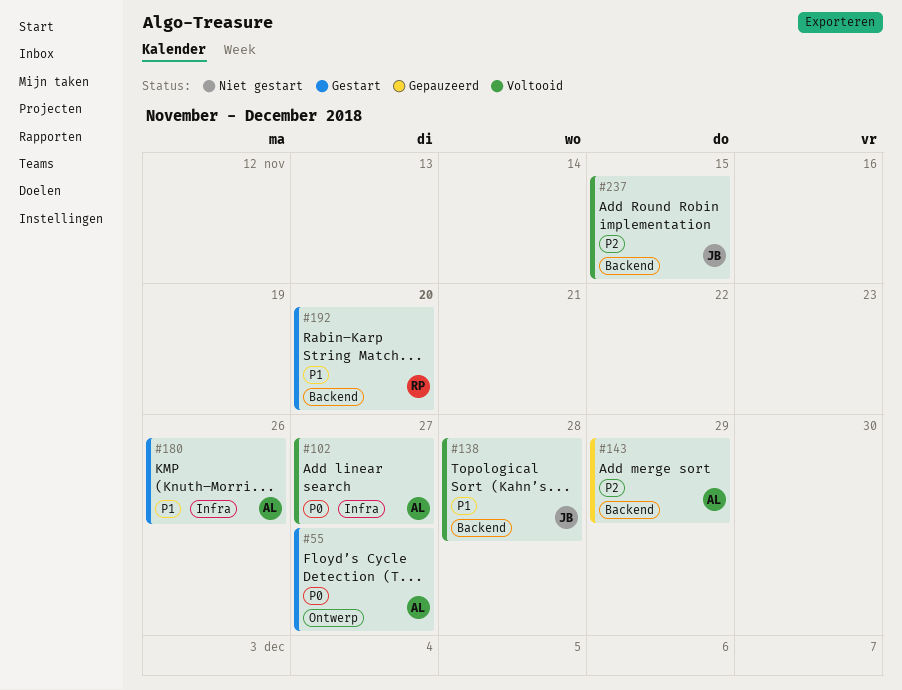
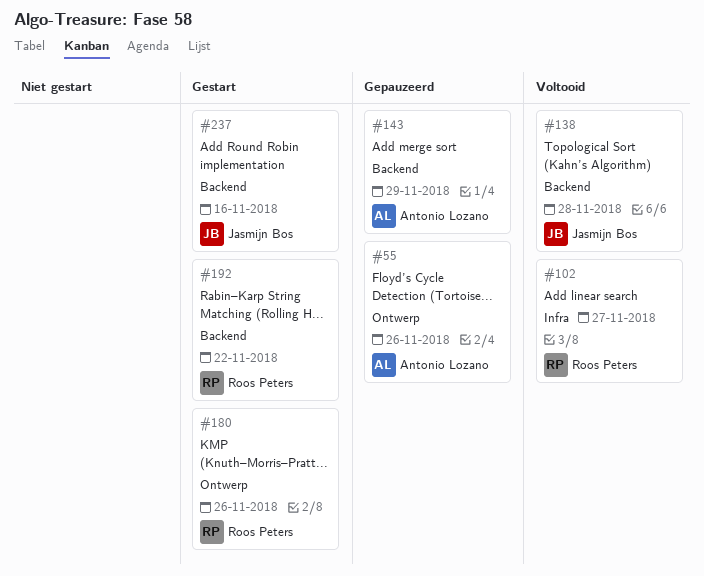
#55, status: Gestart -> Gepauzeerd
#55, due: Nov 27 -> Nov 26
#102, owner: Antonio Lozano -> Roos Peters
#180, owner: Antonio Lozano -> Roos Peters
#180, label: Infra -> Ontwerp
#192, due: Nov 20 -> Nov 22
#237, status: Voltooid -> Gestart
#237, due: Nov 15 -> Nov 16

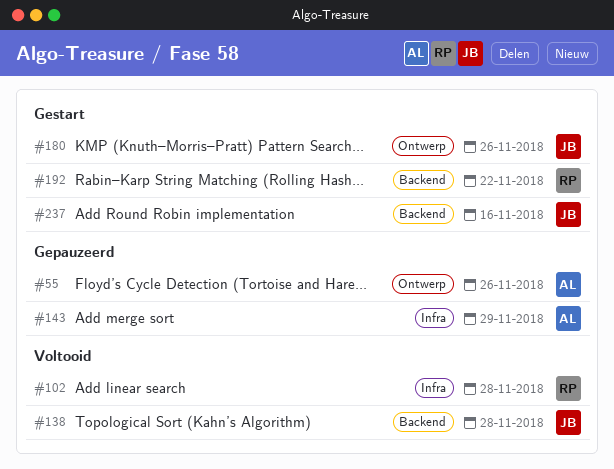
#102, due: Nov 27 -> Nov 28
#143, label: Backend -> Infra
#180, owner: Roos Peters -> Jasmijn Bos

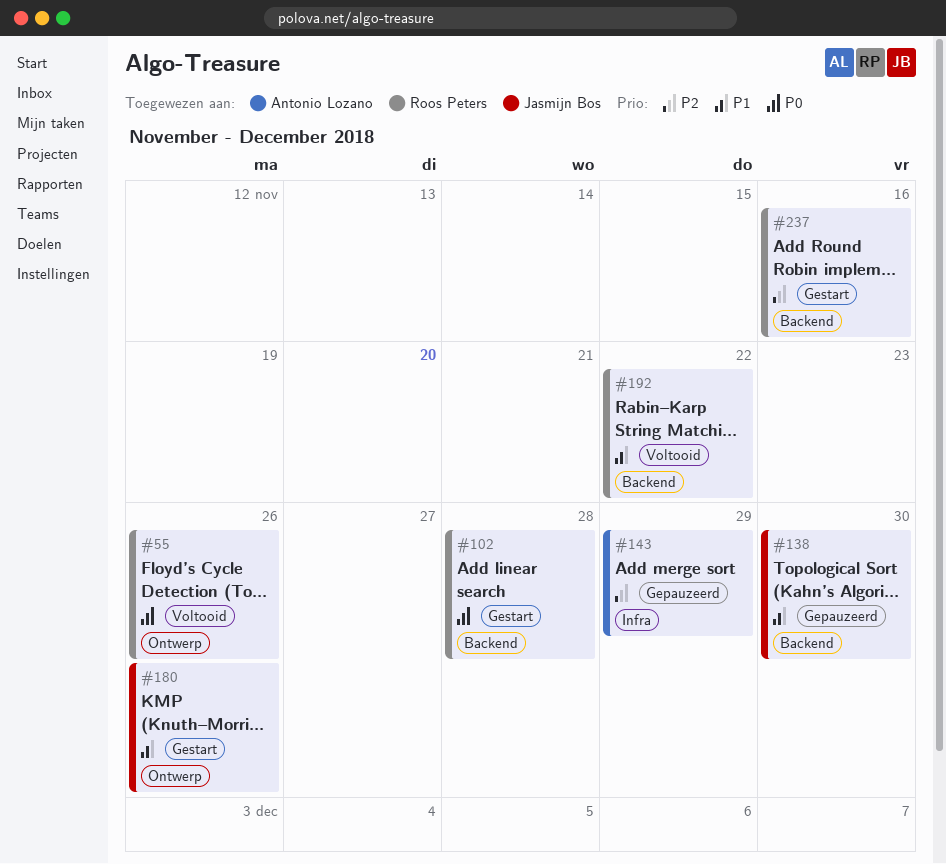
#55, status: Gepauzeerd -> Voltooid
#55, owner: Antonio Lozano -> Roos Peters
#102, status: Voltooid -> Gestart
#102, label: Infra -> Backend
#138, status: Voltooid -> Gepauzeerd
#138, due: Nov 28 -> Nov 30
#192, status: Gestart -> Voltooid
#237, owner: Jasmijn Bos -> Roos Peters

